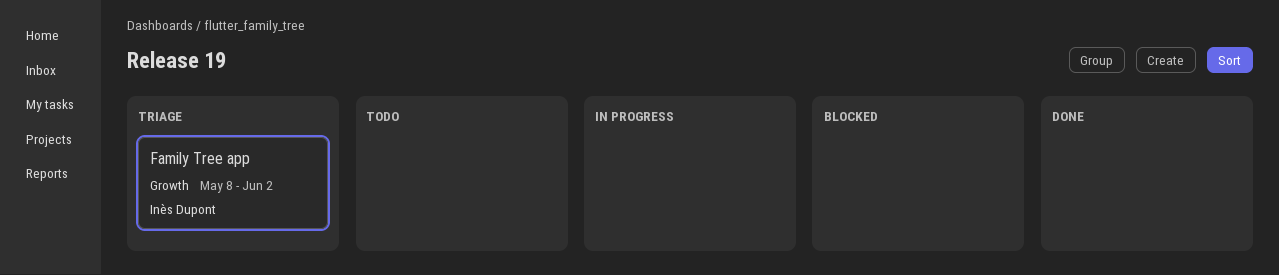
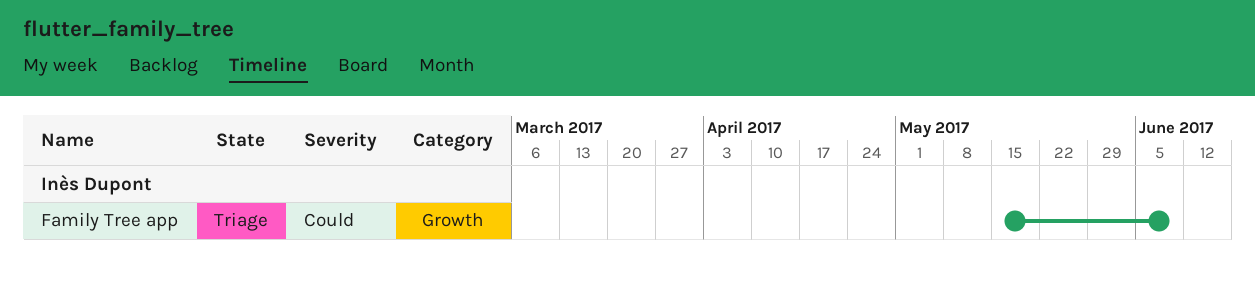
Family Tree app, start: May 8 -> May 15
Family Tree app, due: Jun 2 -> Jun 9

